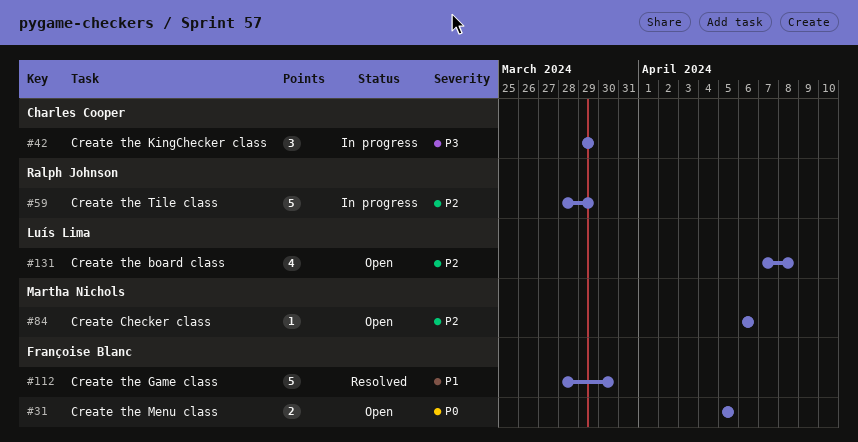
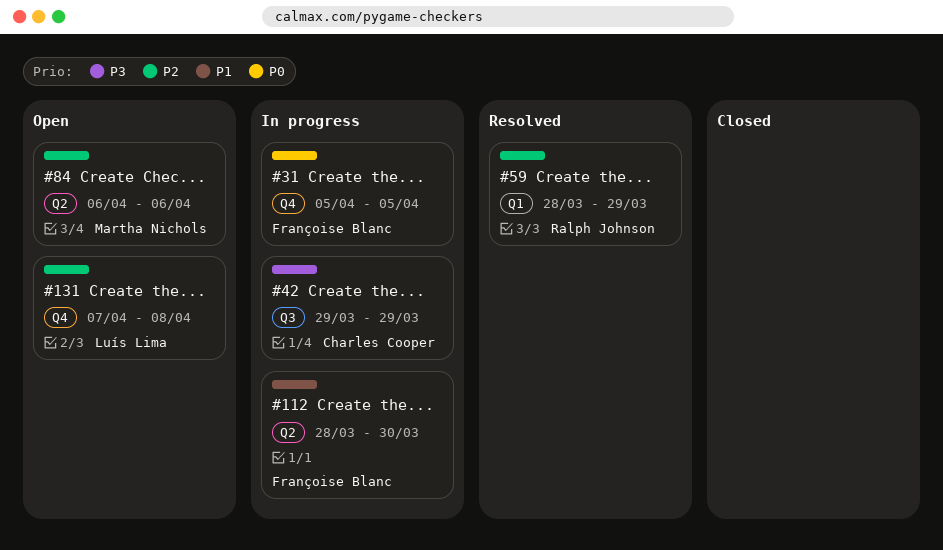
#31, status: Open -> In progress
#59, status: In progress -> Resolved
#112, status: Resolved -> In progress

